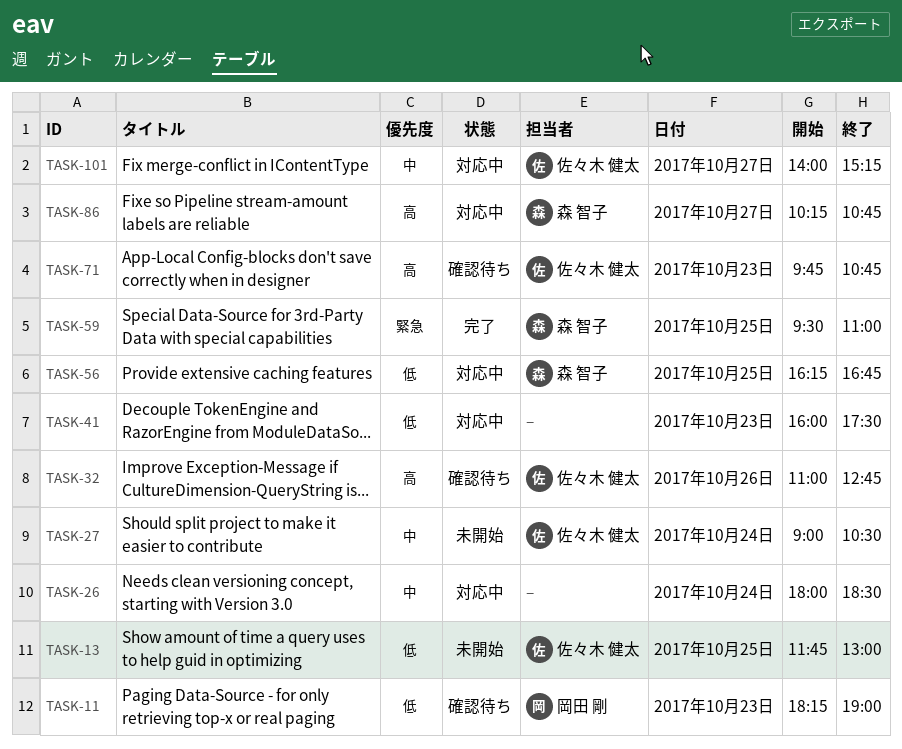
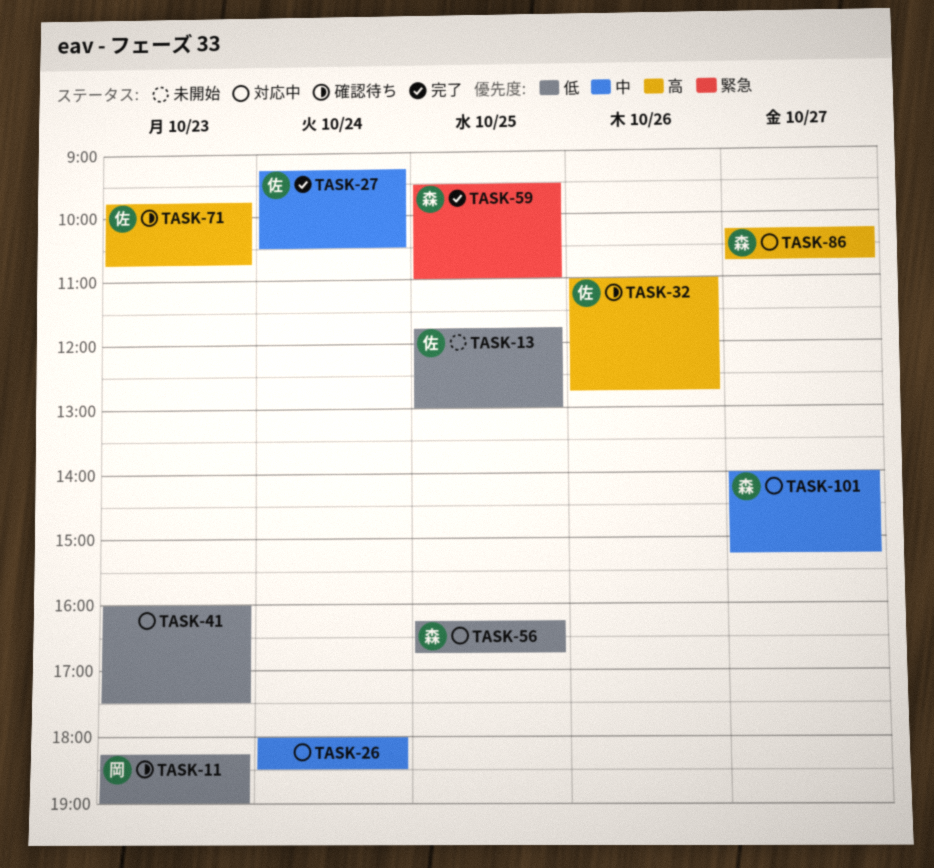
TASK-27, status: 未開始 -> 完了
TASK-27, begins: 09:00 -> 09:15
TASK-101, owner: 佐々木 健太 -> 森 智子

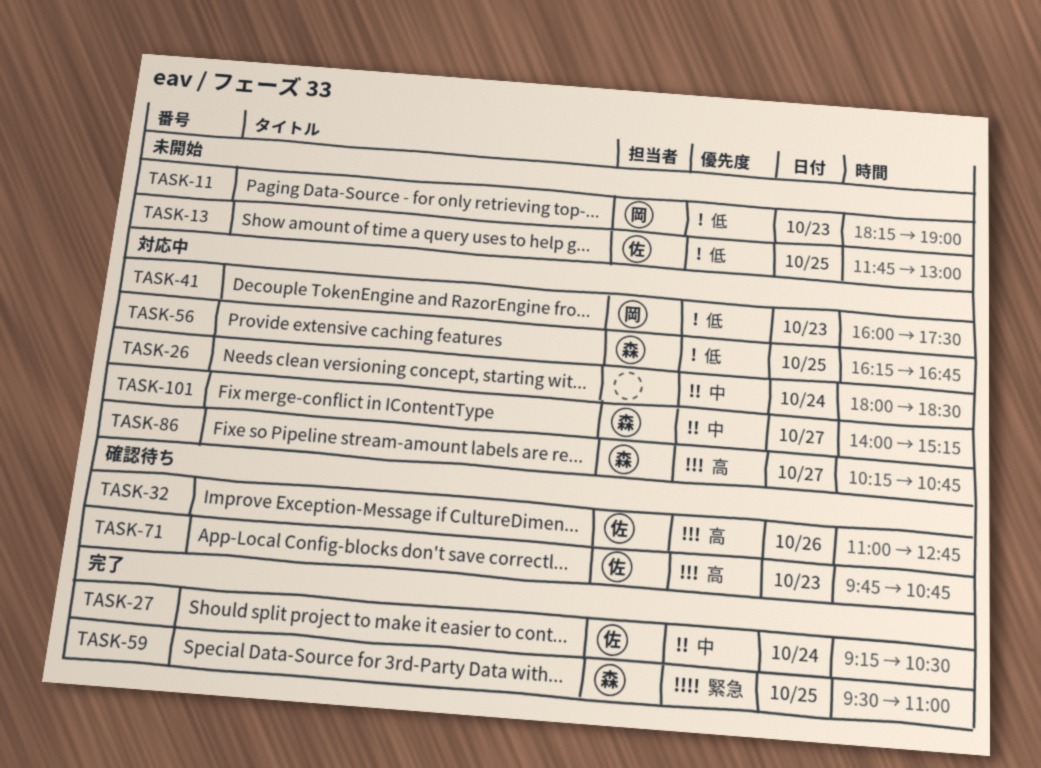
TASK-11, status: 確認待ち -> 未開始
TASK-41, owner: none -> 岡

